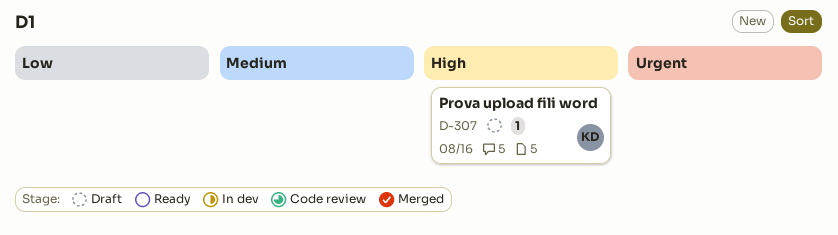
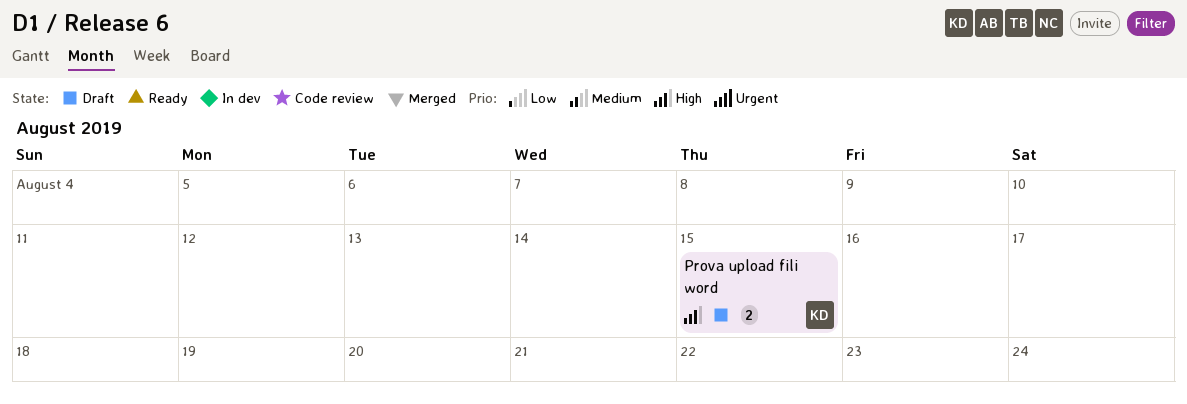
Prova upload fili word, estimate: 1 -> 2
Prova upload fili word, due: Aug 16 -> Aug 15

